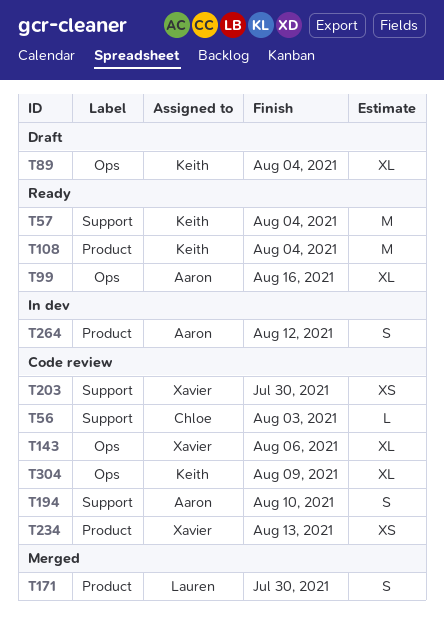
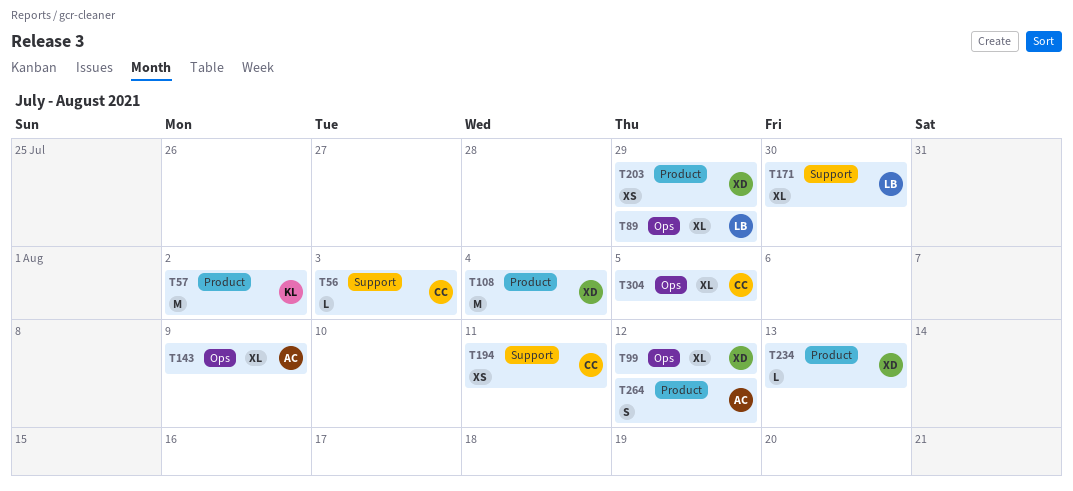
T57, label: Support -> Product
T57, due: Aug 4 -> Aug 2
T89, owner: Keith -> Lauren
T89, due: Aug 4 -> Jul 29
T99, owner: Aaron -> Xavier
T99, due: Aug 16 -> Aug 12
T108, owner: Keith -> Xavier
T143, owner: Xavier -> Aaron
T143, due: Aug 6 -> Aug 9
T171, label: Product -> Support
T171, estimate: S -> XL
T194, owner: Aaron -> Chloe
T194, estimate: S -> XS
T194, due: Aug 10 -> Aug 11
T203, label: Support -> Product
T203, due: Jul 30 -> Jul 29
T234, estimate: XS -> L
T304, owner: Keith -> Chloe
T304, due: Aug 9 -> Aug 5

